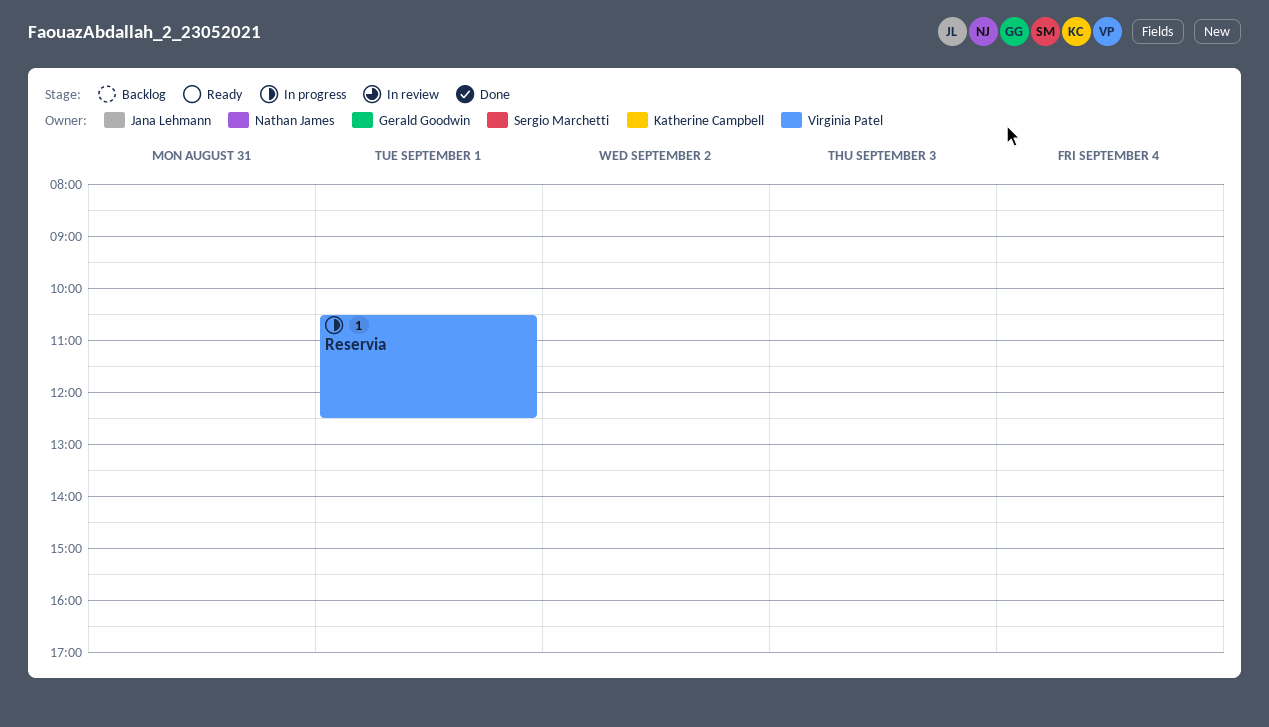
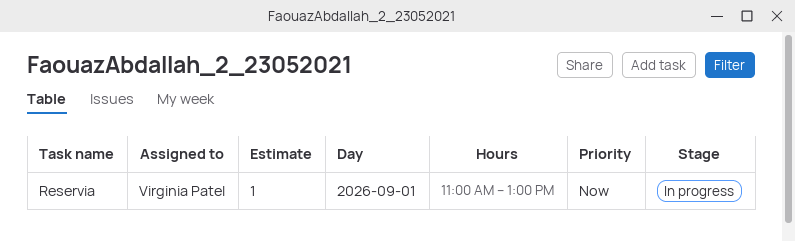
Reservia, begins: 10:30 -> 11:00
Reservia, ends: 12:30 -> 13:00

